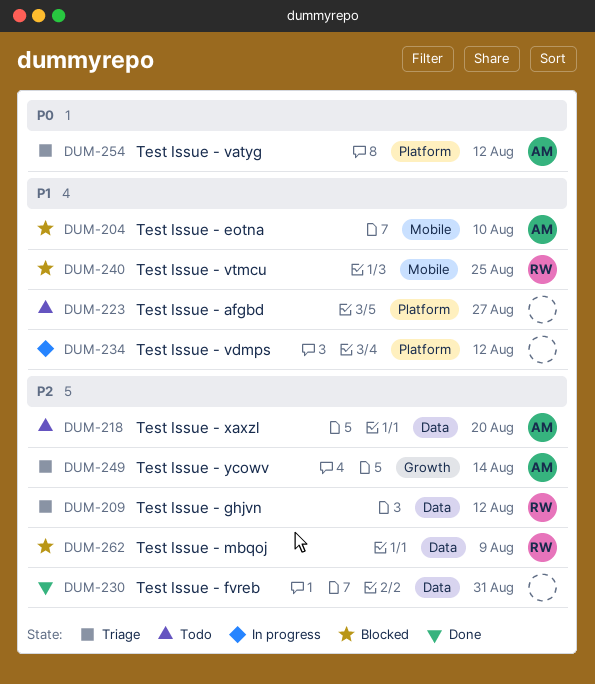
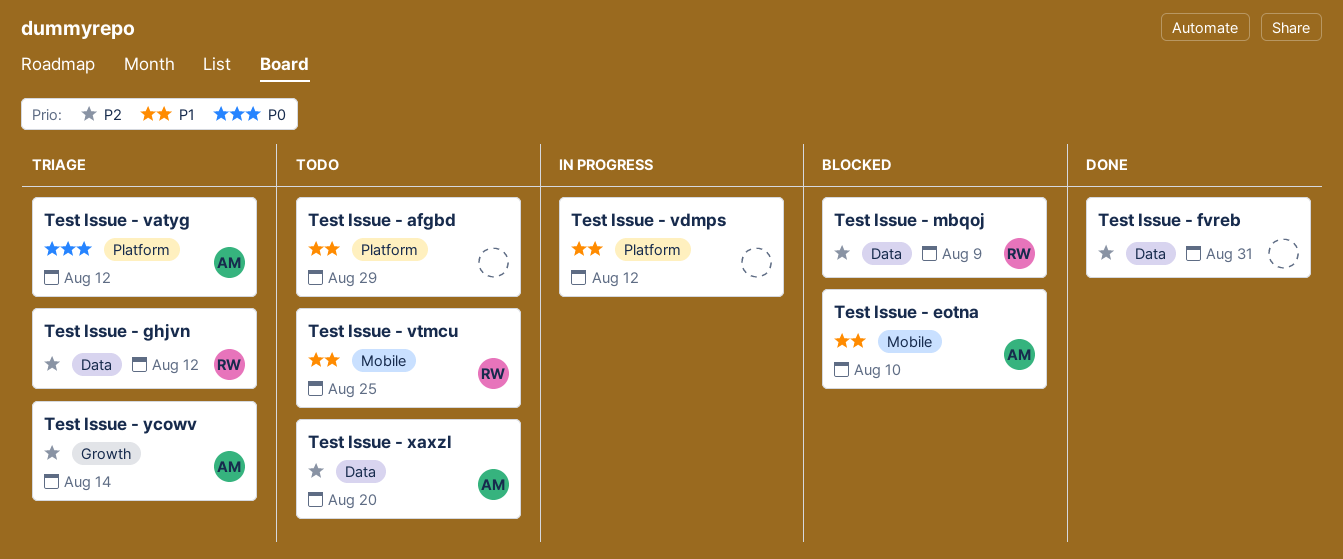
Test Issue - afgbd, due: Aug 27 -> Aug 29
Test Issue - vtmcu, status: Blocked -> Todo

